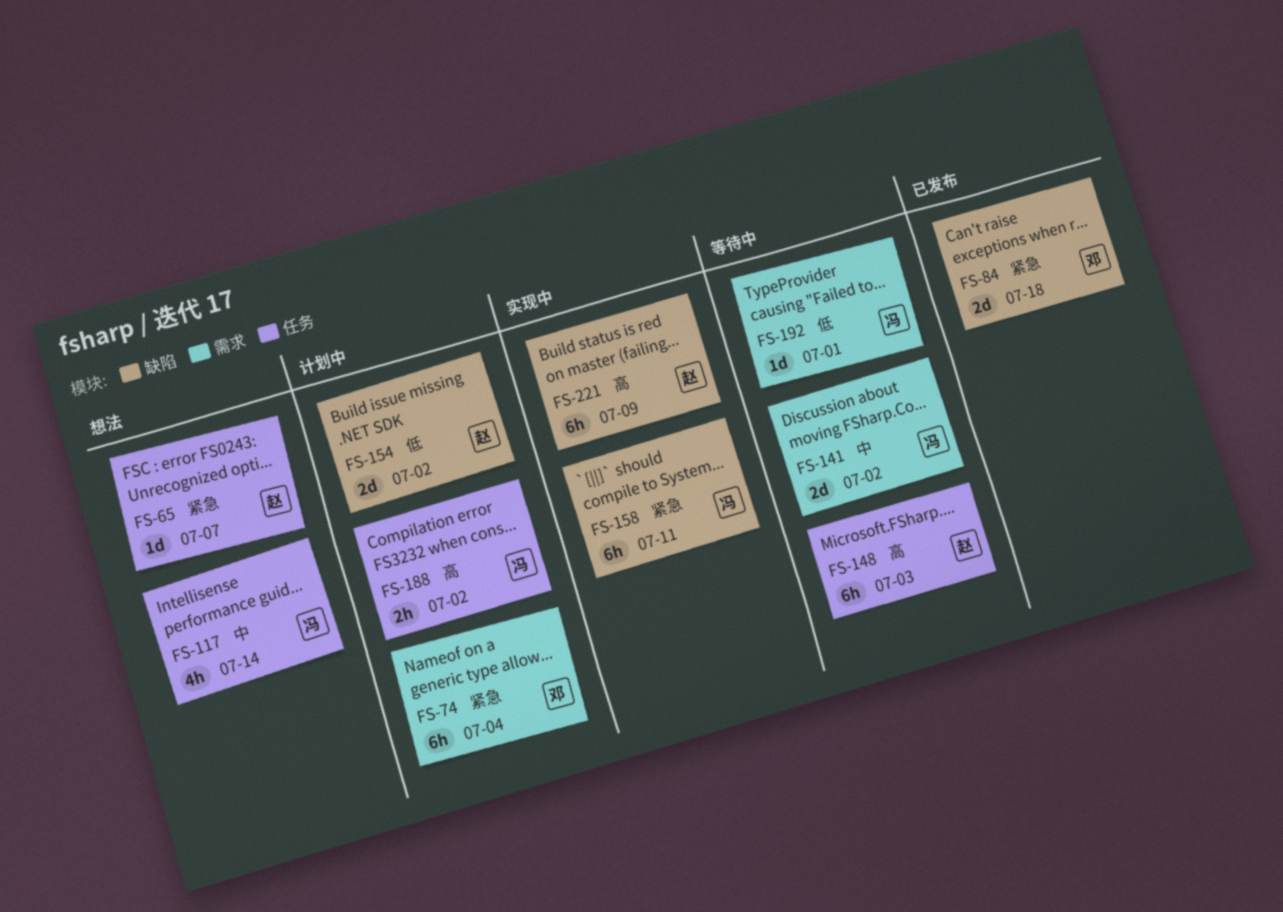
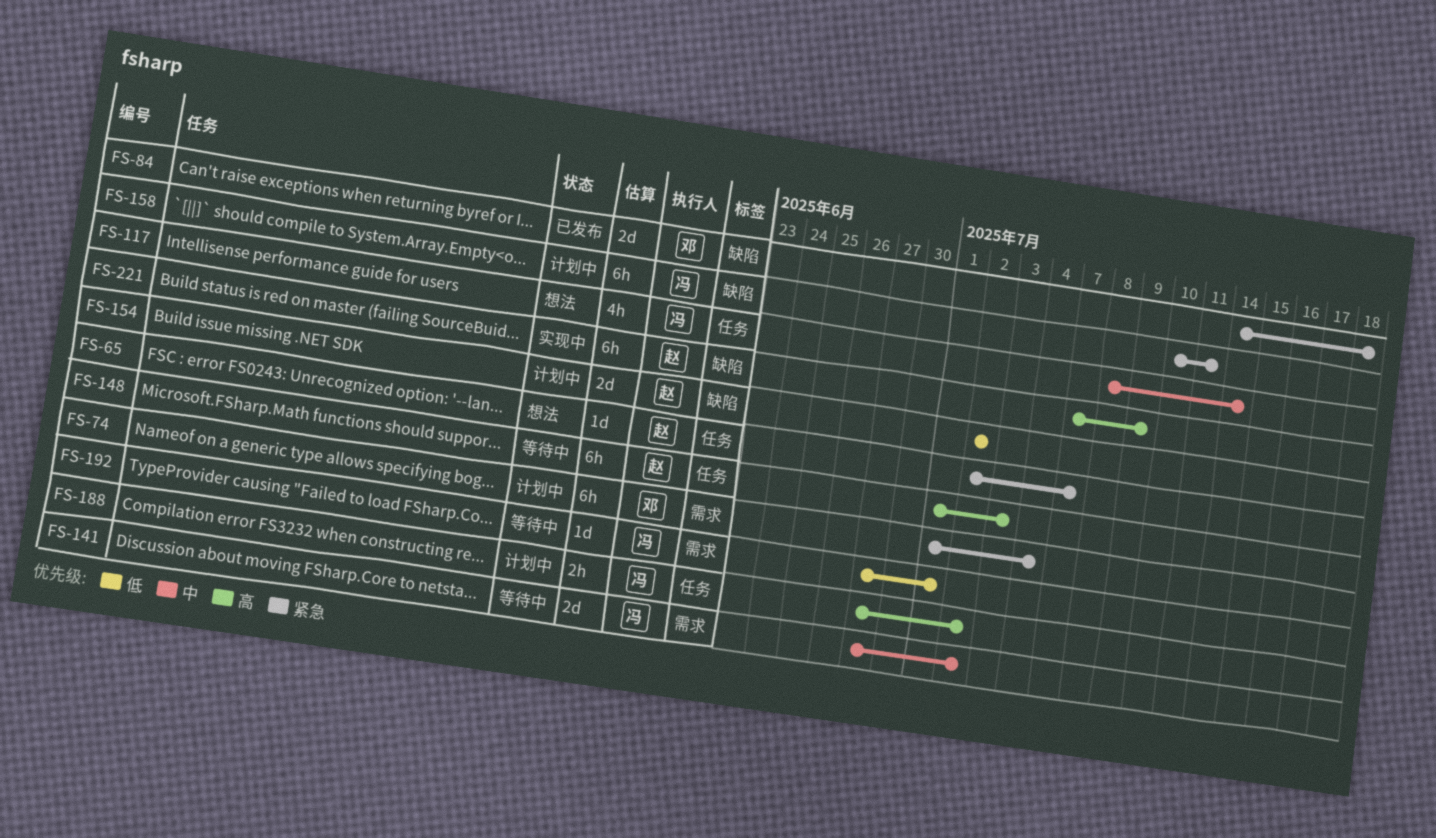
FS-158, status: 实现中 -> 计划中

